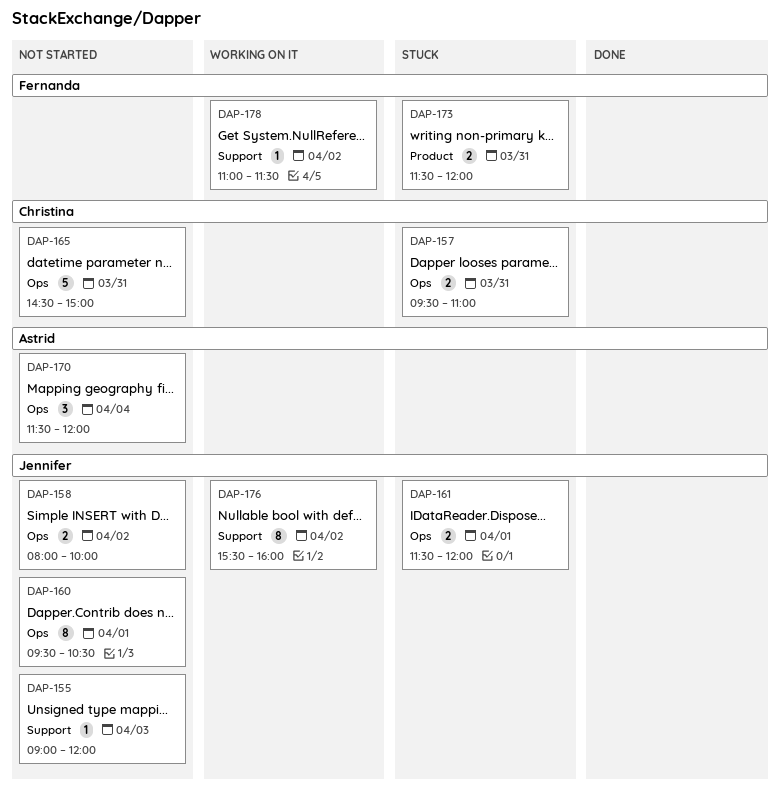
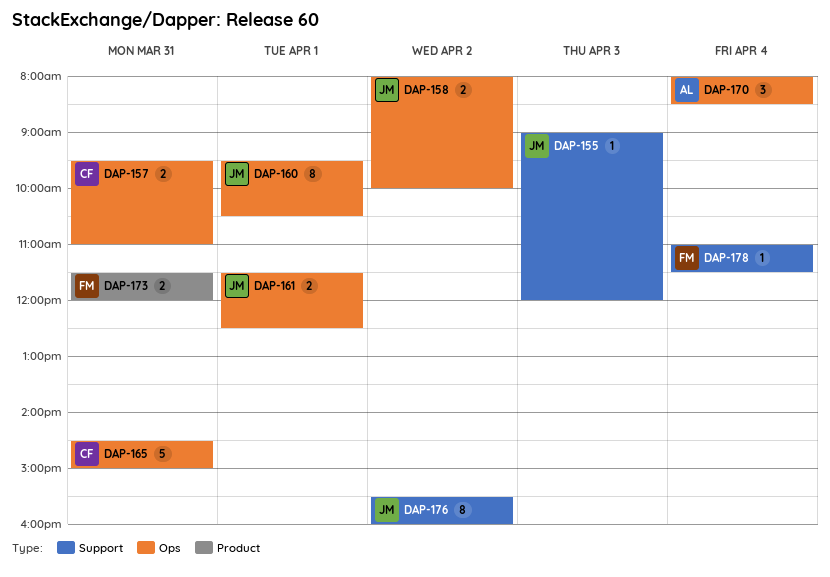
DAP-161, ends: 12:00 -> 12:30
DAP-170, begins: 11:30 -> 08:00
DAP-170, ends: 12:00 -> 08:30
DAP-178, day: Apr 2 -> Apr 4

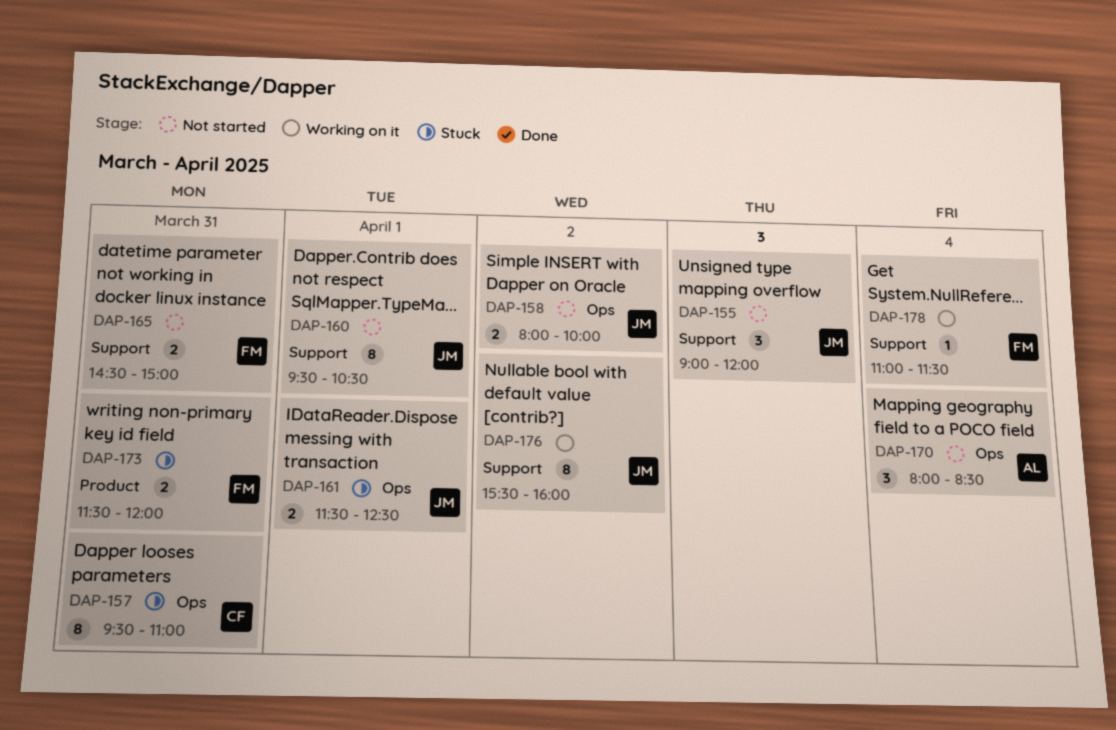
DAP-155, estimate: 1 -> 3
DAP-157, estimate: 2 -> 8
DAP-160, label: Ops -> Support
DAP-165, owner: CF -> FM
DAP-165, label: Ops -> Support
DAP-165, estimate: 5 -> 2

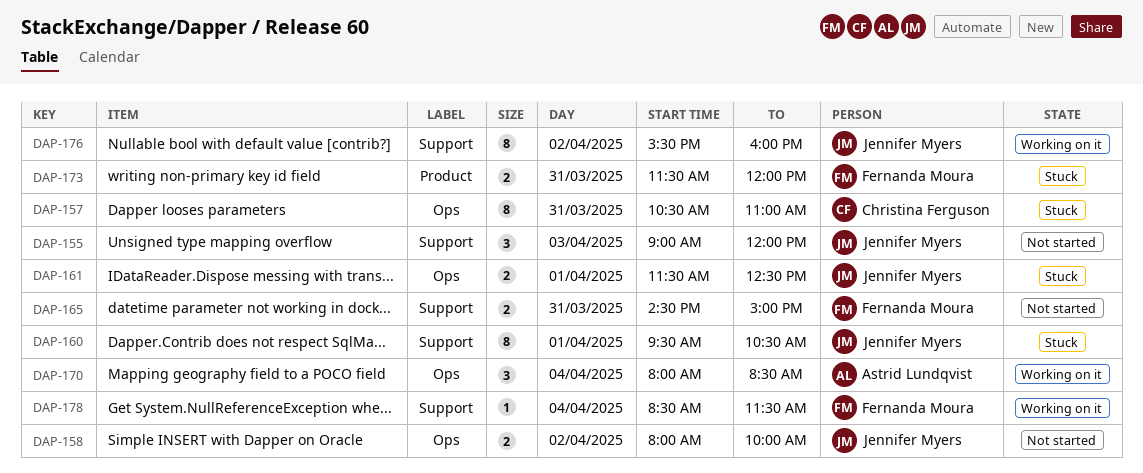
DAP-157, begins: 09:30 -> 10:30
DAP-160, status: Not started -> Stuck
DAP-170, status: Not started -> Working on it
DAP-178, begins: 11:00 -> 08:30

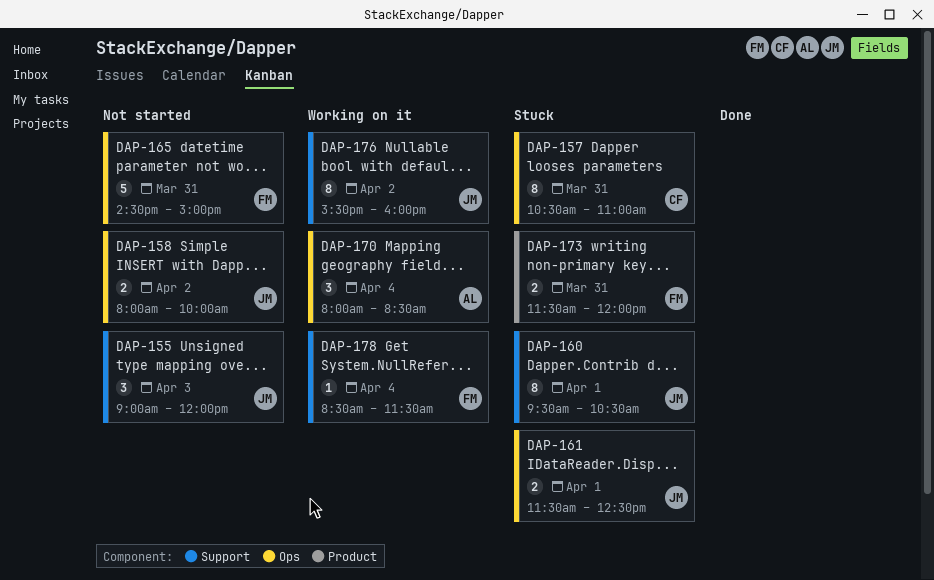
DAP-165, label: Support -> Ops
DAP-165, estimate: 2 -> 5

